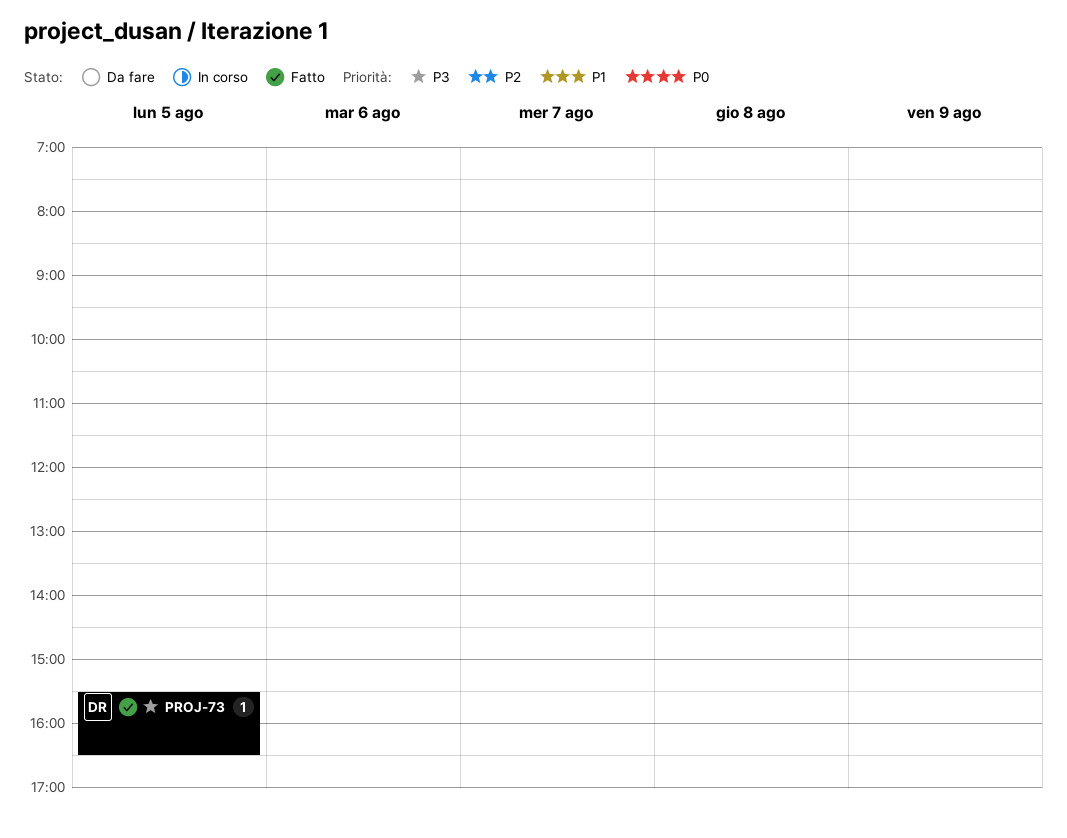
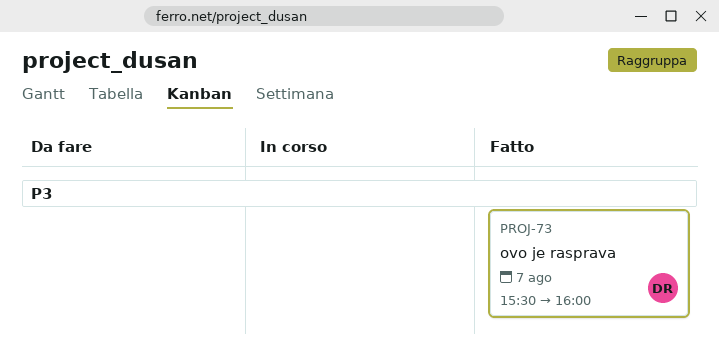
PROJ-73, day: Aug 5 -> Aug 7
PROJ-73, ends: 16:30 -> 16:00

